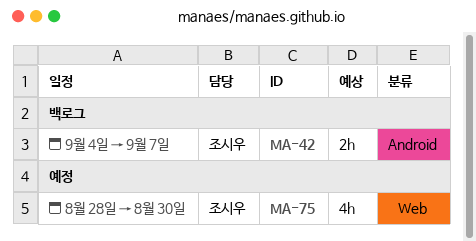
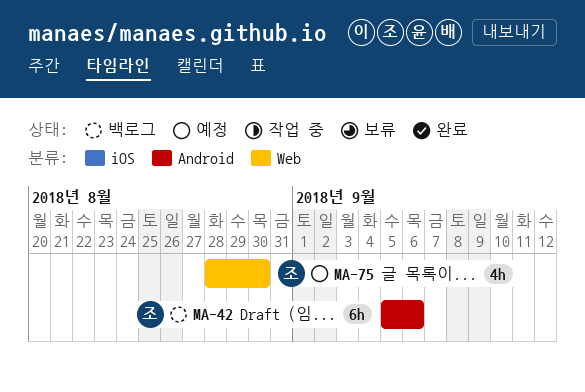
MA-42, estimate: 2h -> 6h
MA-42, start: Sep 4 -> Sep 5
MA-42, due: Sep 7 -> Sep 6

